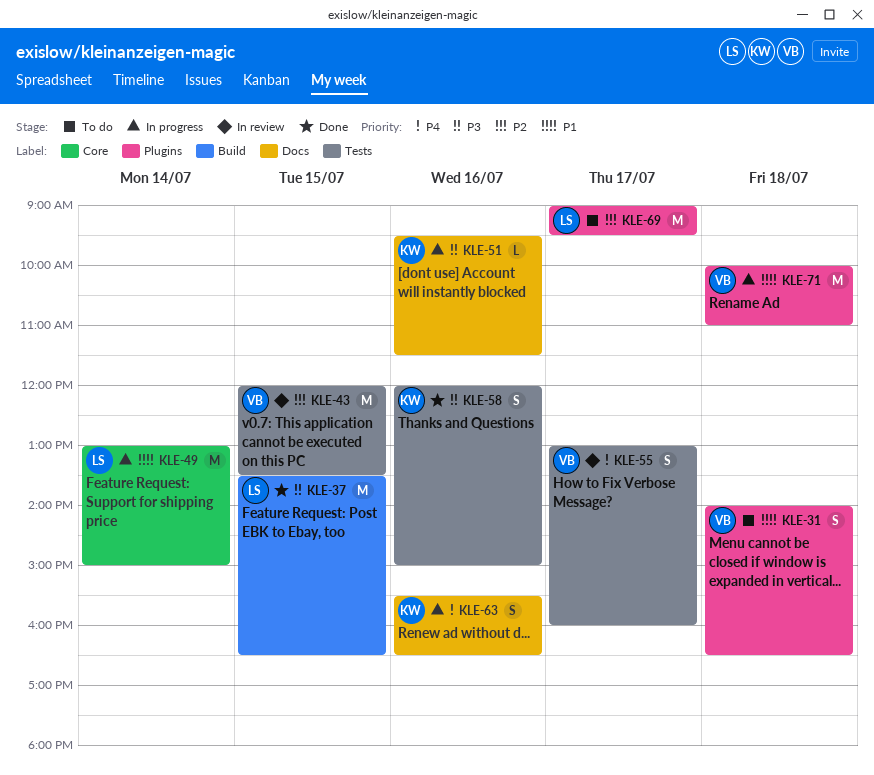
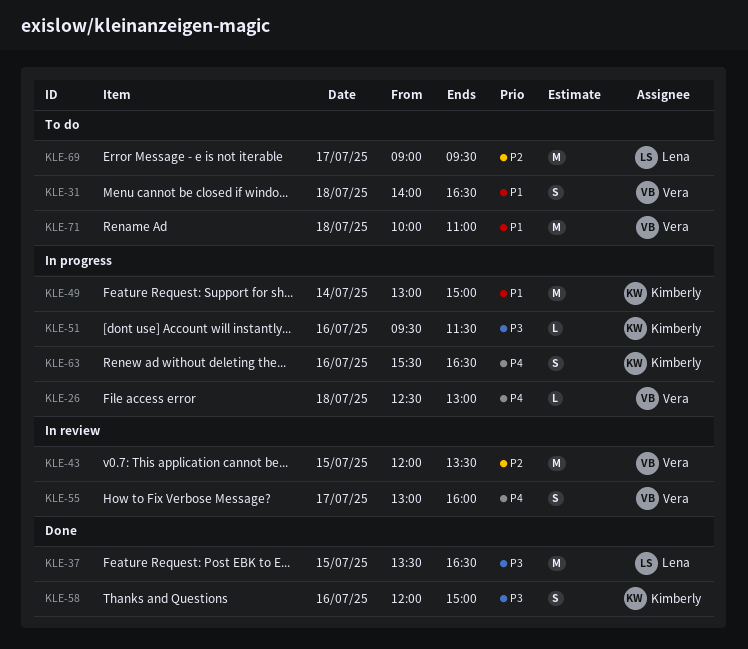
KLE-26: none -> present
KLE-49, owner: Lena -> Kimberly
KLE-71, status: In progress -> To do

